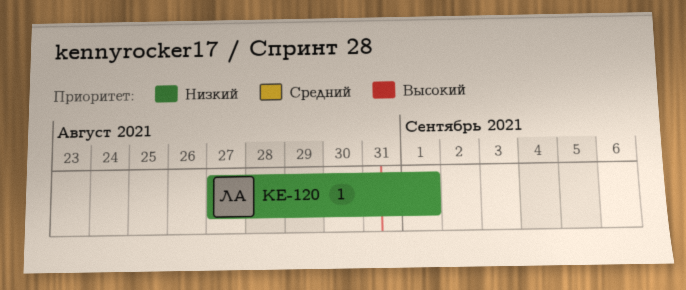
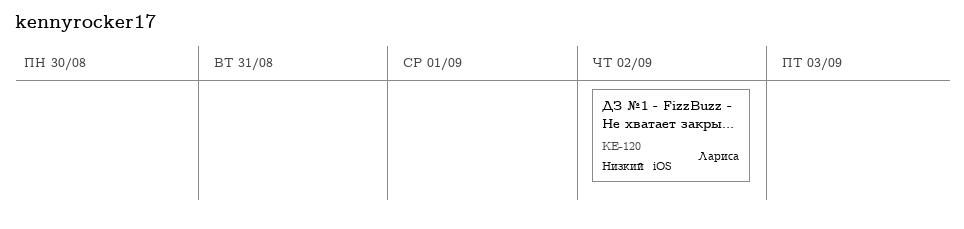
KE-120, due: Sep 1 -> Sep 2

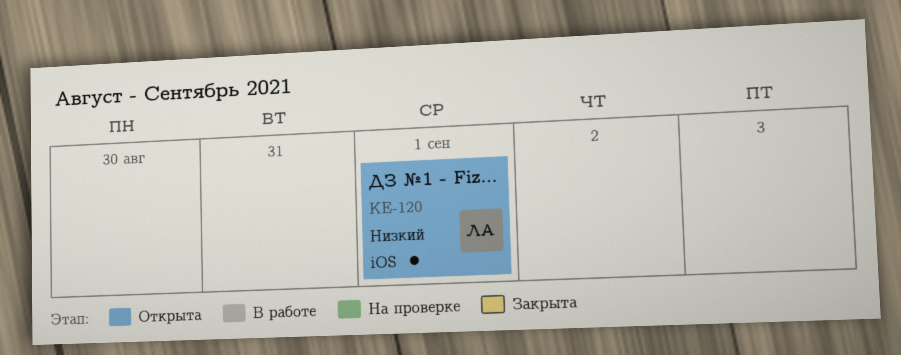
KE-120, due: Sep 2 -> Sep 1

